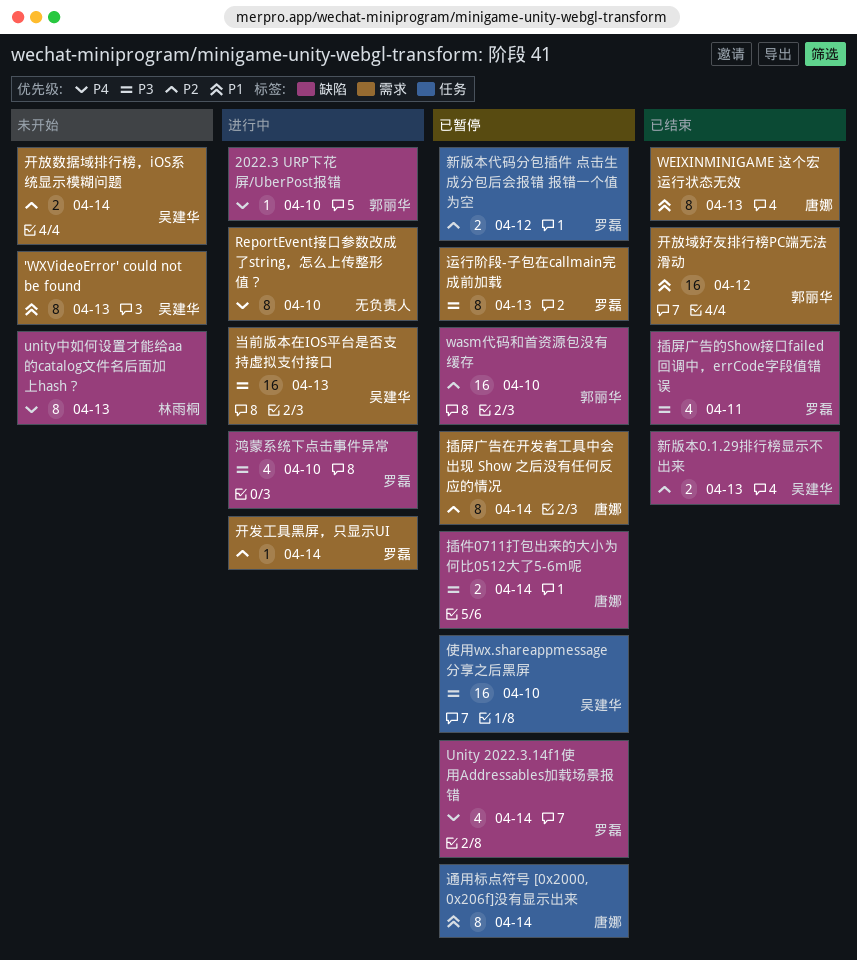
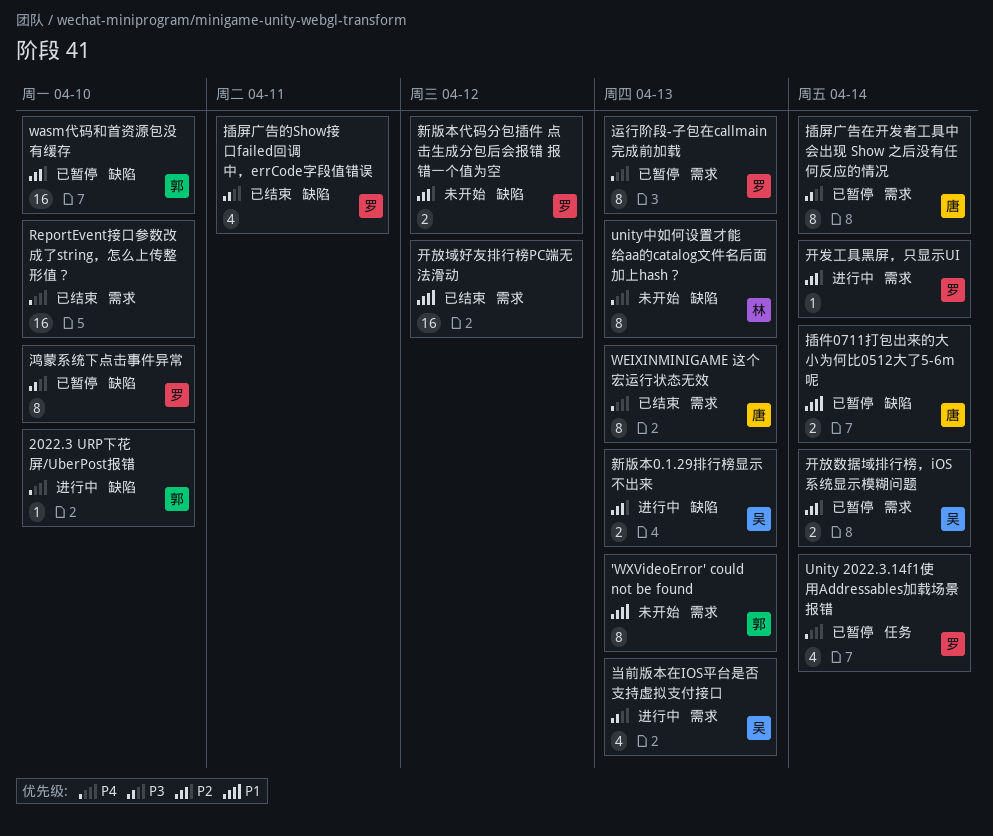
'WXVideoError' could not be found, owner: 吴建华 -> 郭丽华
ReportEvent接口参数改成了string，怎么上传整形值？, status: 进行中 -> 已结束
ReportEvent接口参数改成了string，怎么上传整形值？, estimate: 8 -> 16
Unity 2022.3.14f1使用Addressables加载场景报错, label: 缺陷 -> 任务
WEIXINMINIGAME 这个宏运行状态无效, priority: P1 -> P4
使用wx.shareappmessage 分享之后黑屏: present -> none
开放域好友排行榜PC端无法滑动, owner: 郭丽华 -> none
开放数据域排行榜，iOS系统显示模糊问题, status: 未开始 -> 已暂停
当前版本在IOS平台是否支持虚拟支付接口, estimate: 16 -> 4
插件0711打包出来的大小为何比0512大了5-6m呢, priority: P3 -> P1
插屏广告在开发者工具中会出现 Show 之后没有任何反应的情况, priority: P2 -> P3
新版本0.1.29排行榜显示不出来, status: 已结束 -> 进行中
新版本代码分包插件 点击生成分包后会报错 报错一个值为空, status: 已暂停 -> 未开始
新版本代码分包插件 点击生成分包后会报错 报错一个值为空, label: 任务 -> 缺陷
运行阶段-子包在callmain完成前加载, priority: P3 -> P4
通用标点符号 [0x2000, 0x206f]没有显示出来: present -> none
鸿蒙系统下点击事件异常, status: 进行中 -> 已暂停
鸿蒙系统下点击事件异常, estimate: 4 -> 8

